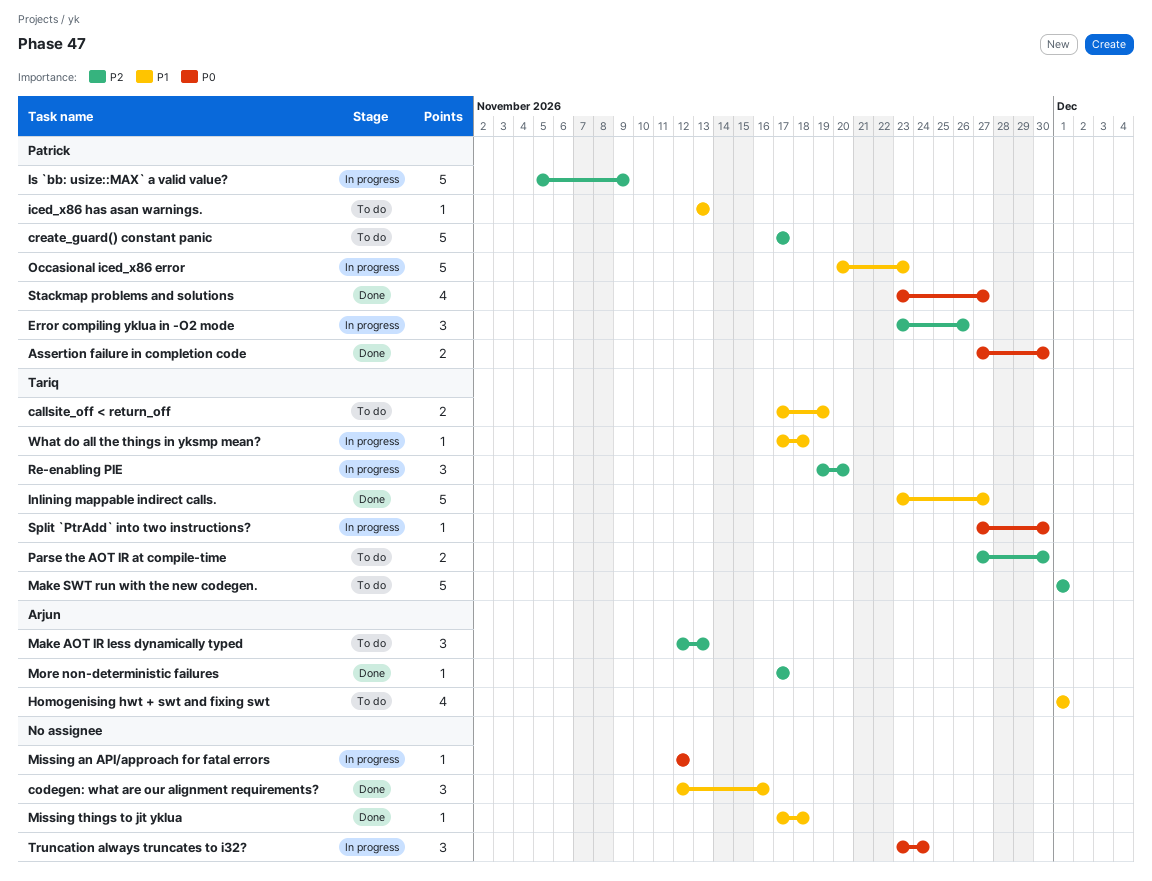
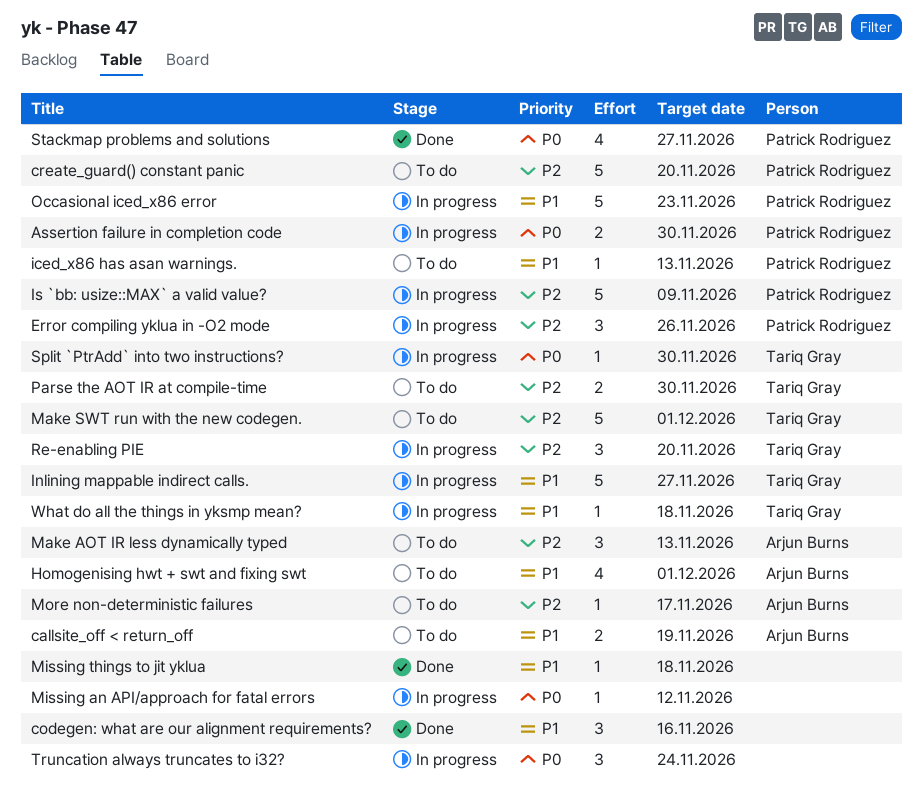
Assertion failure in completion code, status: Done -> In progress
callsite_off < return_off, owner: Tariq Gray -> Arjun Burns
create_guard() constant panic, due: Nov 17 -> Nov 20
Inlining mappable indirect calls., status: Done -> In progress
More non-deterministic failures, status: Done -> To do

